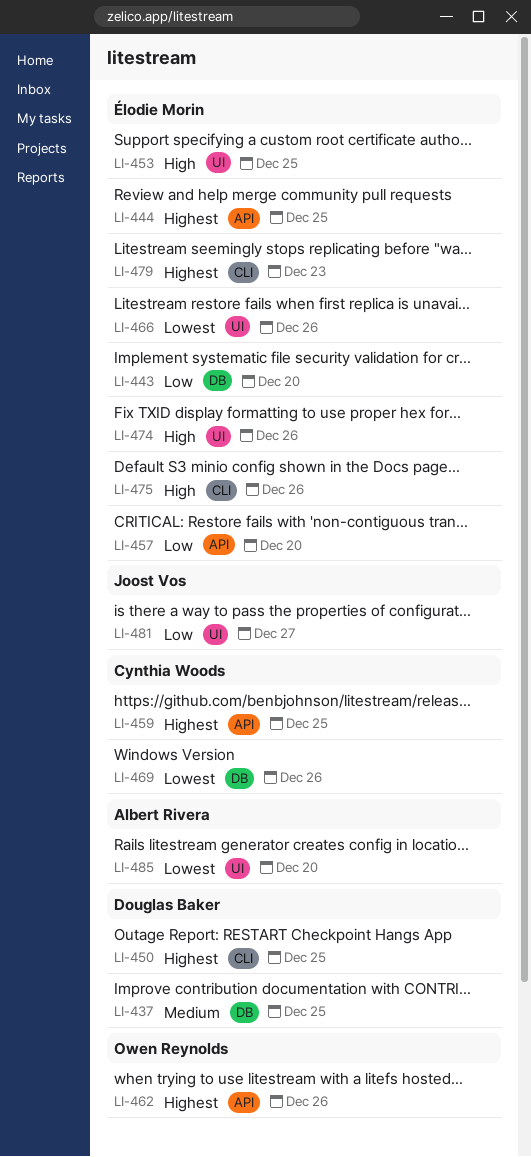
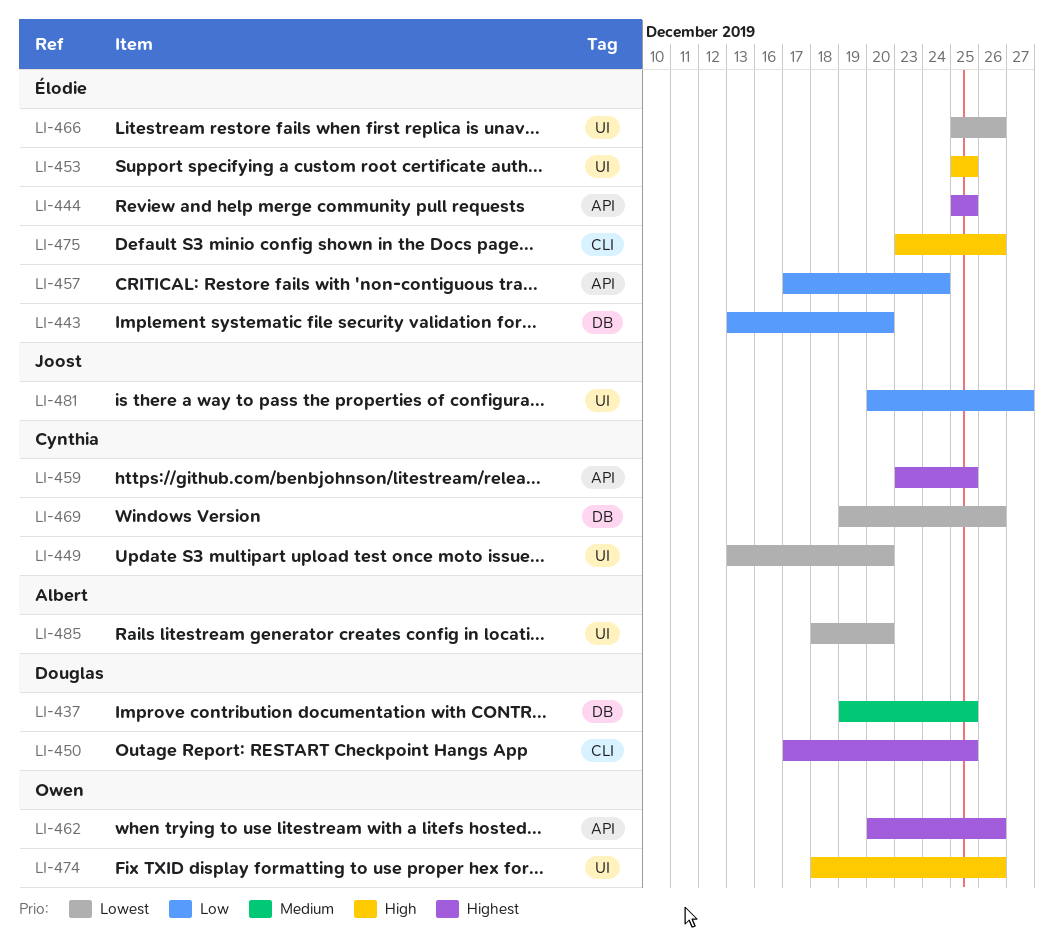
LI-449: none -> present
LI-457, due: Dec 20 -> Dec 24
LI-474, owner: Élodie Morin -> Owen Reynolds
LI-479: present -> none

